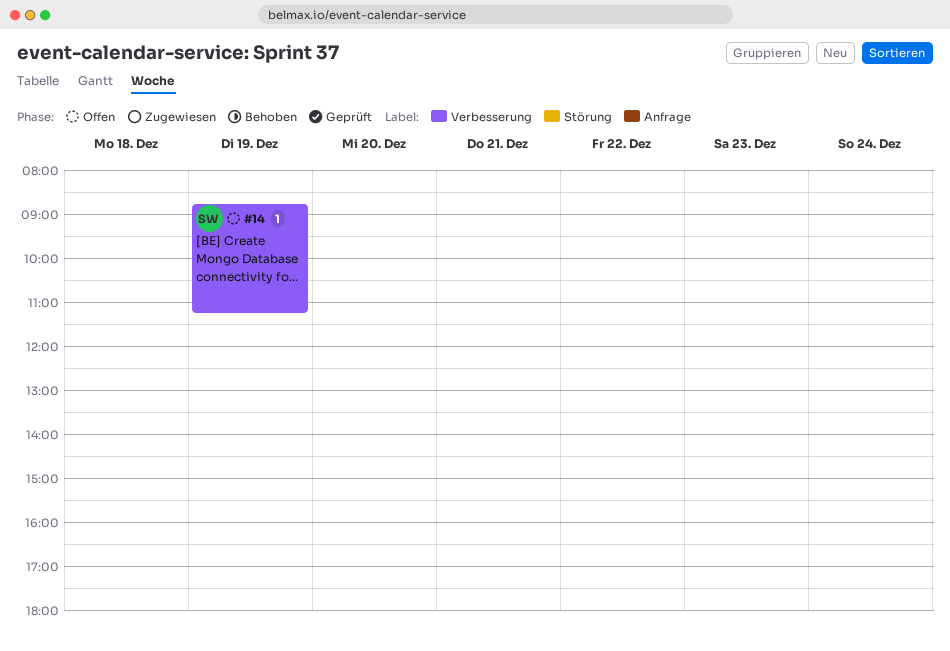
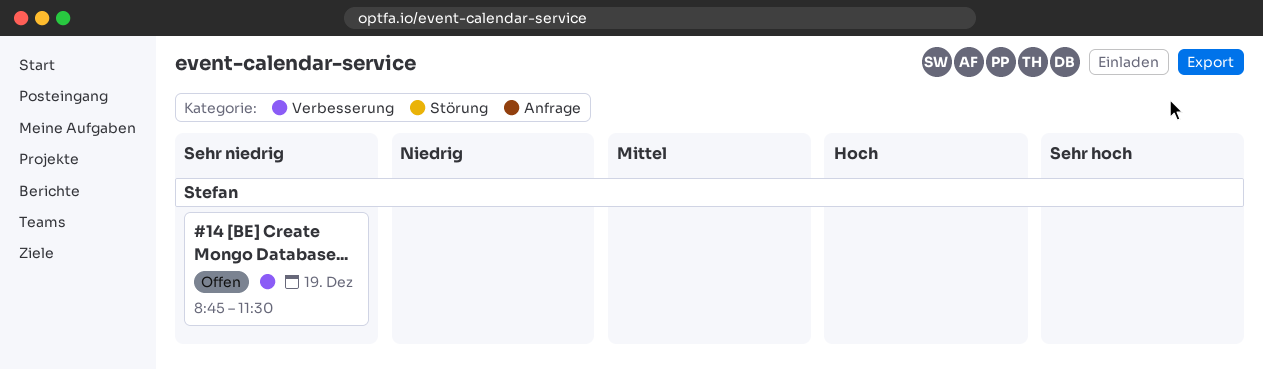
#14, ends: 11:15 -> 11:30

